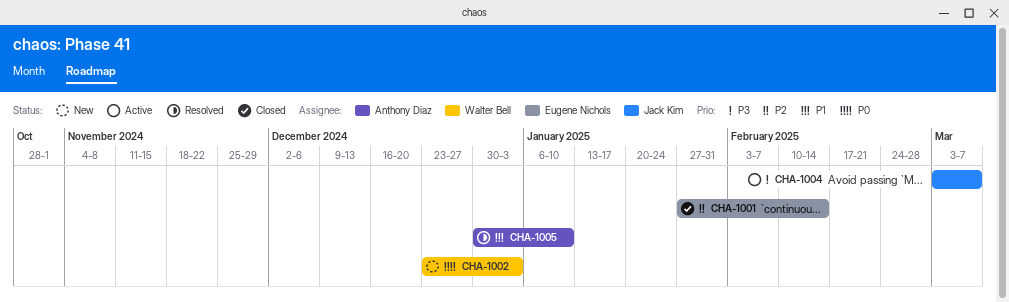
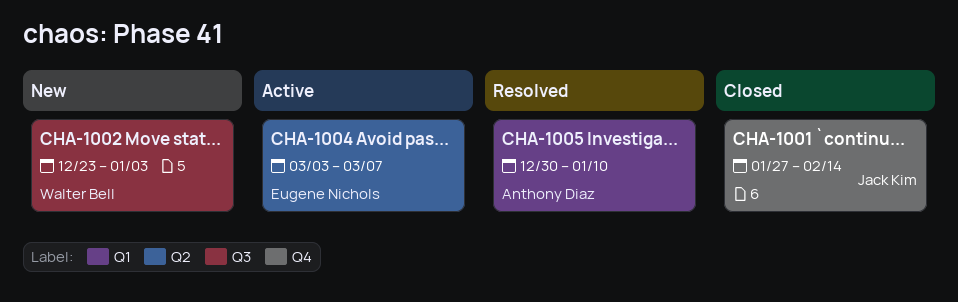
CHA-1001, owner: Eugene Nichols -> Jack Kim
CHA-1004, owner: Jack Kim -> Eugene Nichols

